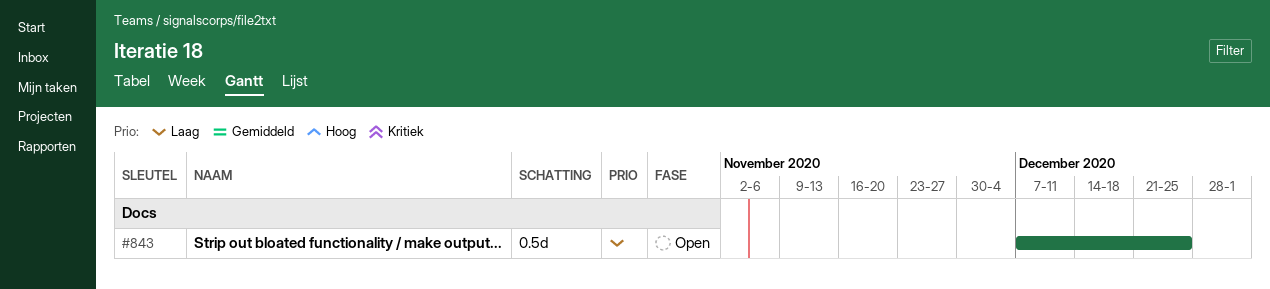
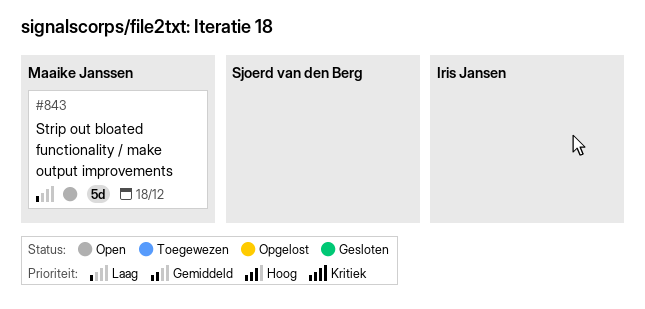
#843, estimate: 0.5d -> 5d
#843, due: Dec 25 -> Dec 18

